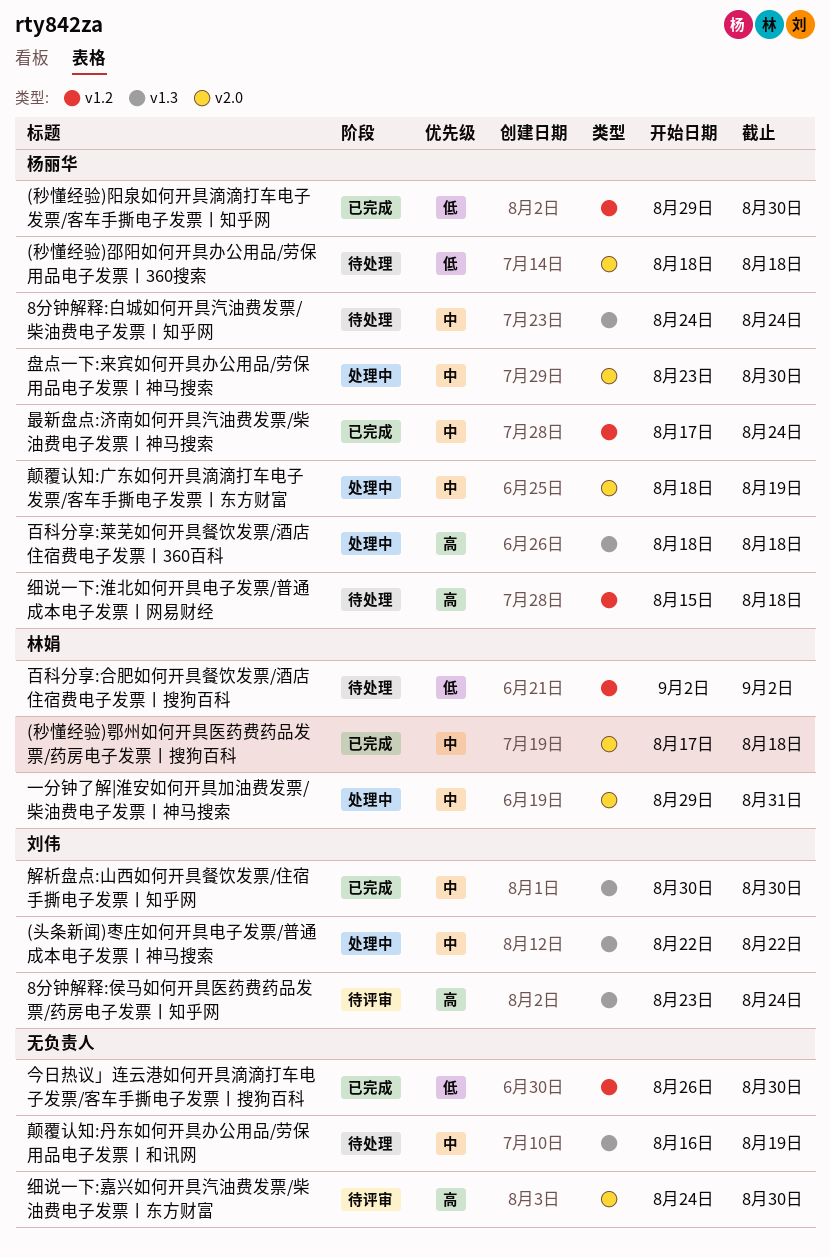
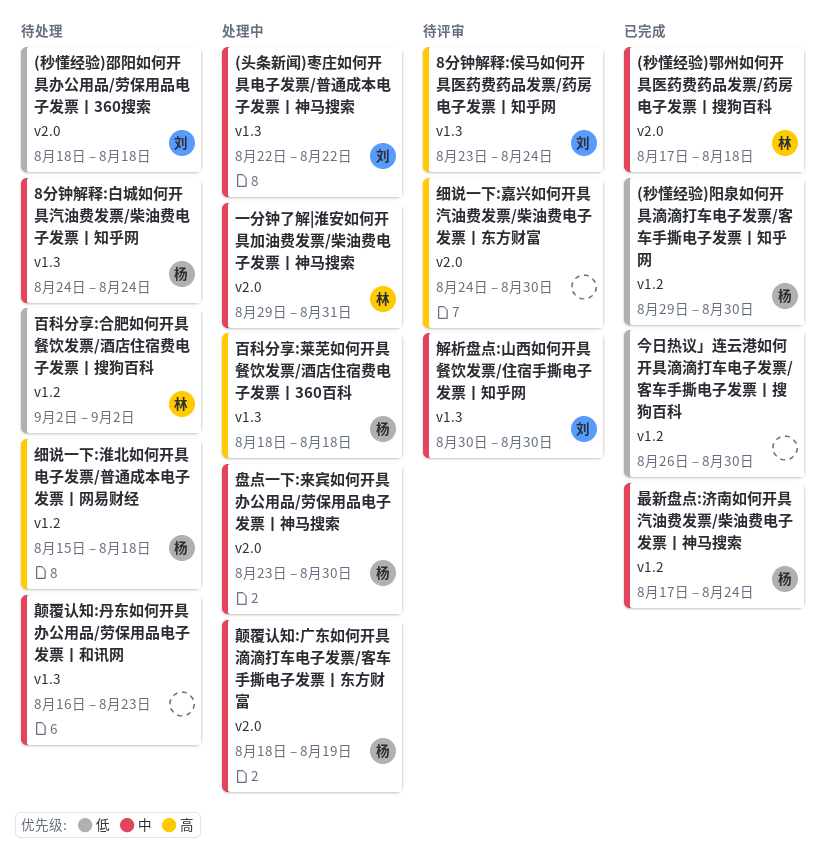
(秒懂经验)邵阳如何开具办公用品/劳保用品电子发票丨360搜索, owner: 杨丽华 -> 刘伟
解析盘点:山西如何开具餐饮发票/住宿手撕电子发票丨知乎网, status: 已完成 -> 待评审
颠覆认知:丹东如何开具办公用品/劳保用品电子发票丨和讯网, due: Aug 19 -> Aug 23

